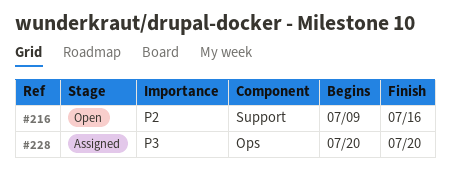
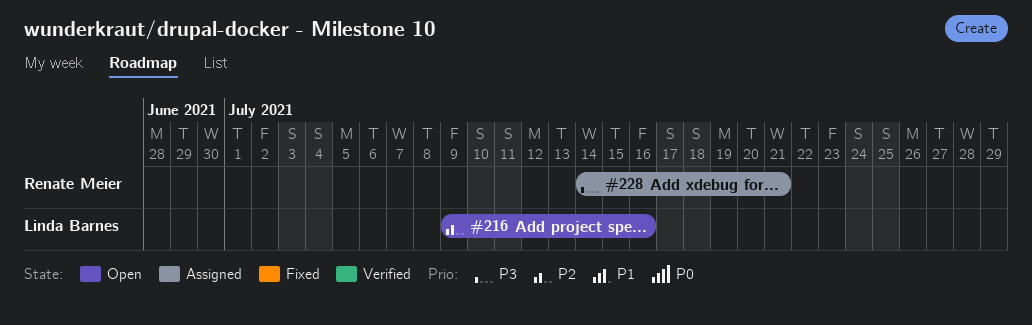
#228, start: Jul 20 -> Jul 14
#228, due: Jul 20 -> Jul 21

